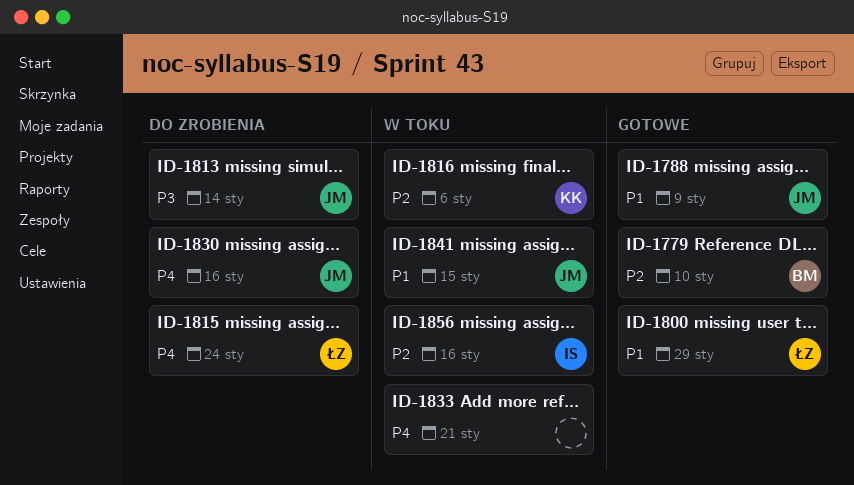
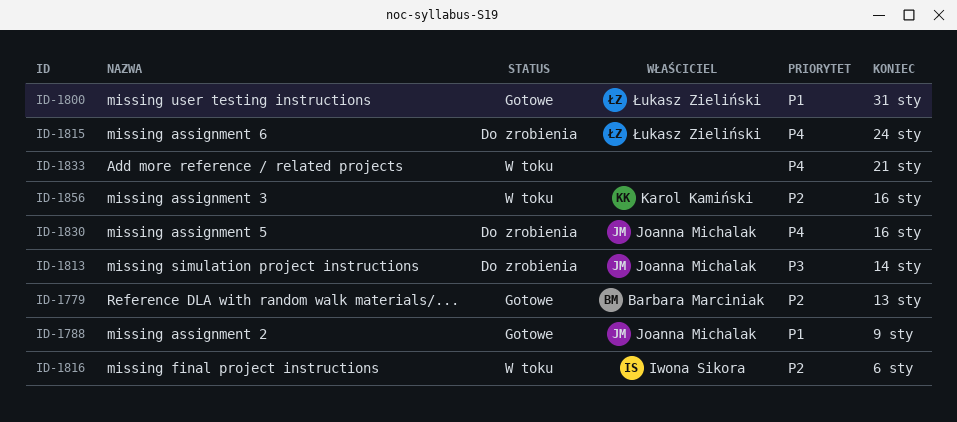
ID-1779, due: Jan 10 -> Jan 13
ID-1800, due: Jan 29 -> Jan 31
ID-1816, owner: Karol Kamiński -> Iwona Sikora
ID-1841: present -> none
ID-1856, owner: Iwona Sikora -> Karol Kamiński

